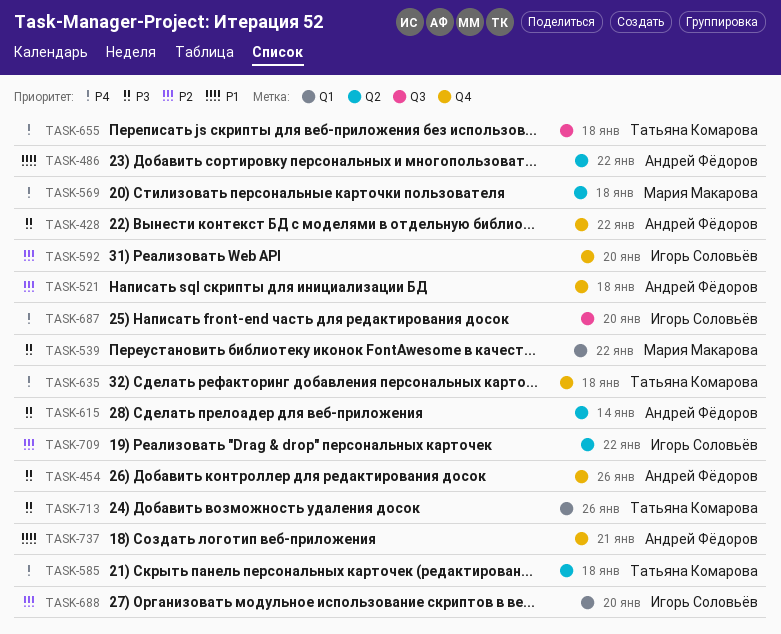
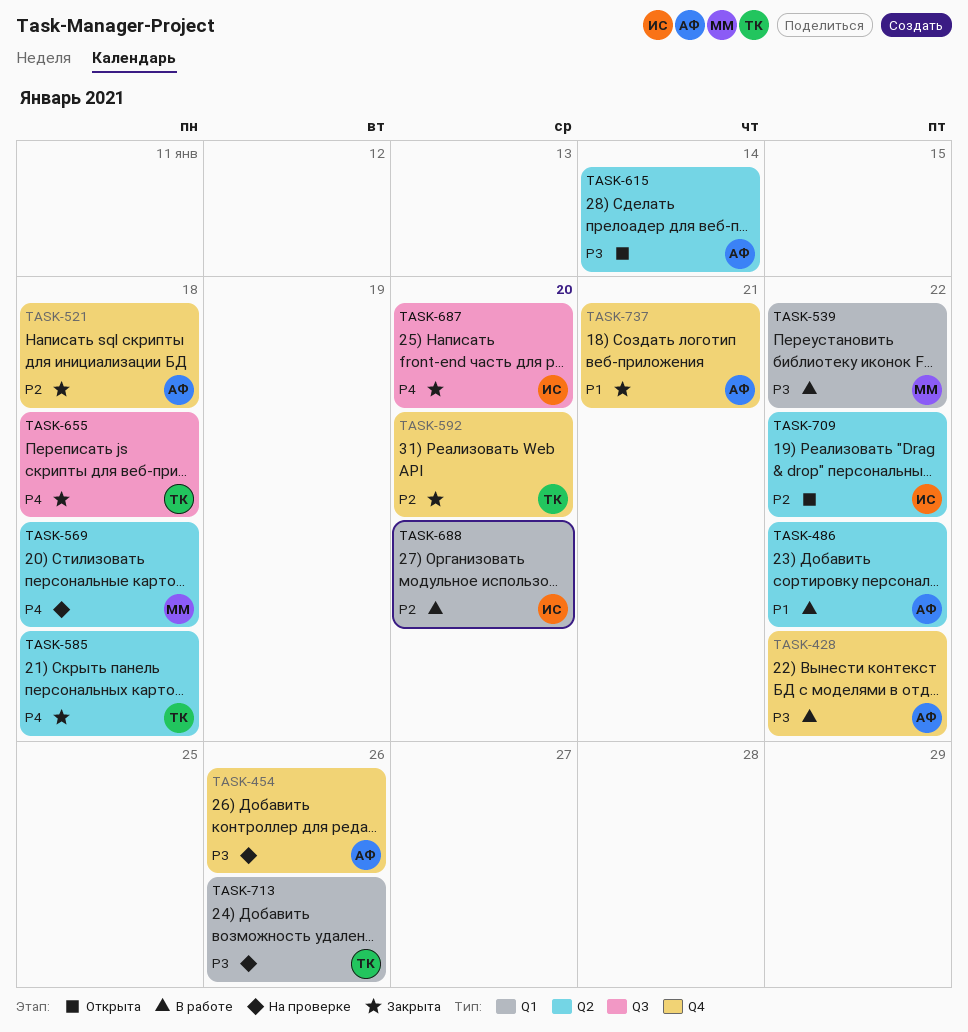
TASK-592, owner: Игорь Соловьёв -> Татьяна Комарова
TASK-635: present -> none

